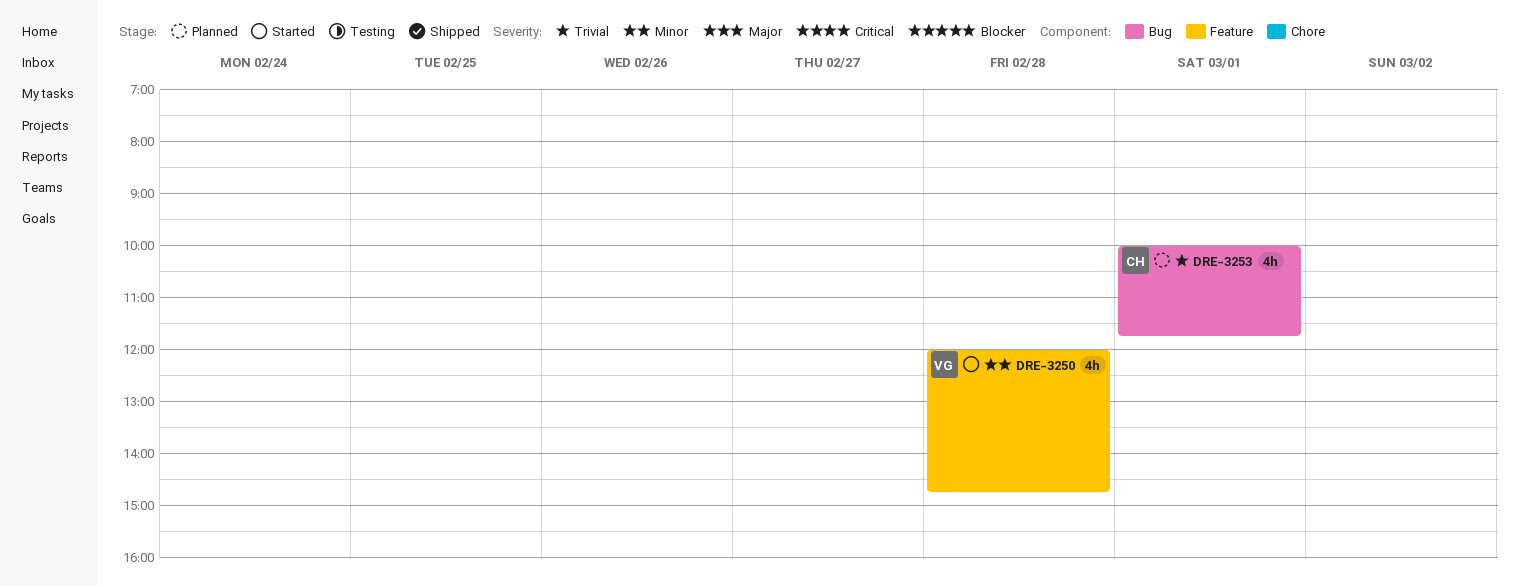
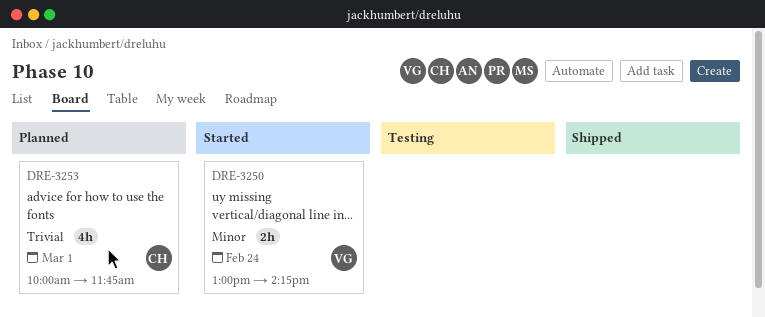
DRE-3250, estimate: 4h -> 2h
DRE-3250, day: Feb 28 -> Feb 24
DRE-3250, begins: 12:00 -> 13:00
DRE-3250, ends: 14:45 -> 14:15

